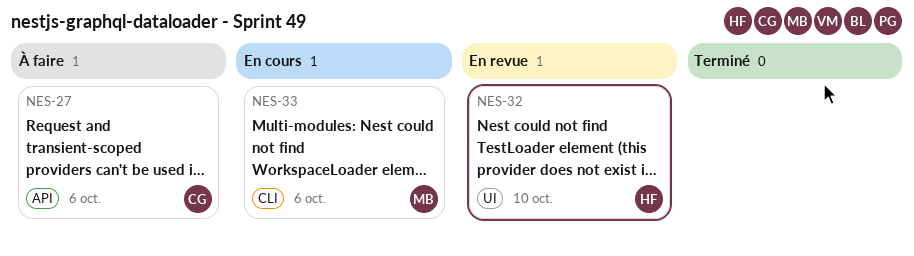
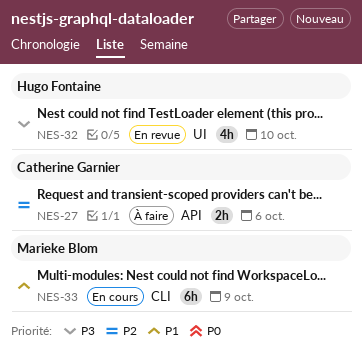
NES-33, due: Oct 6 -> Oct 9

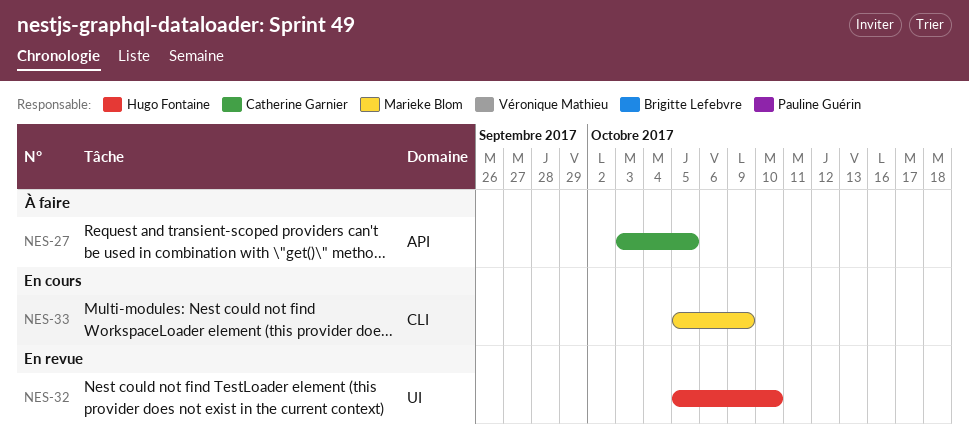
NES-27, due: Oct 6 -> Oct 5

